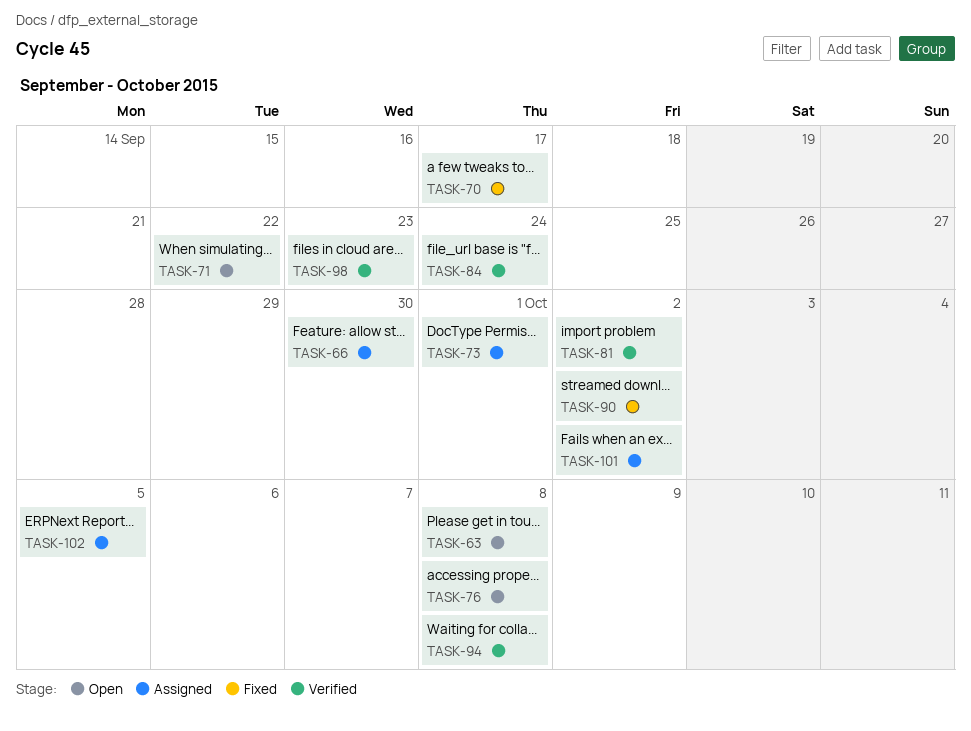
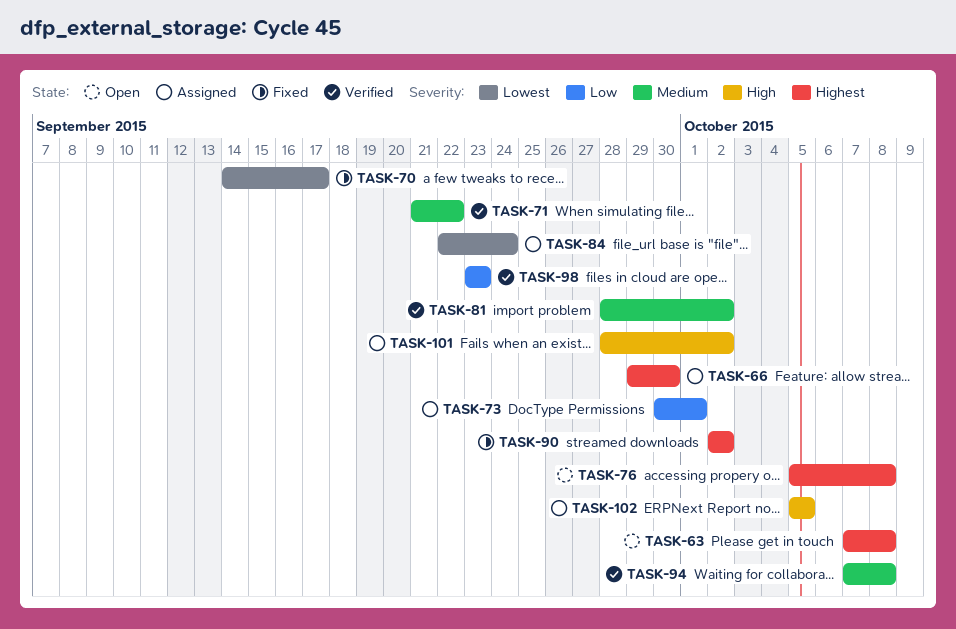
TASK-71, status: Open -> Verified
TASK-84, status: Verified -> Assigned

